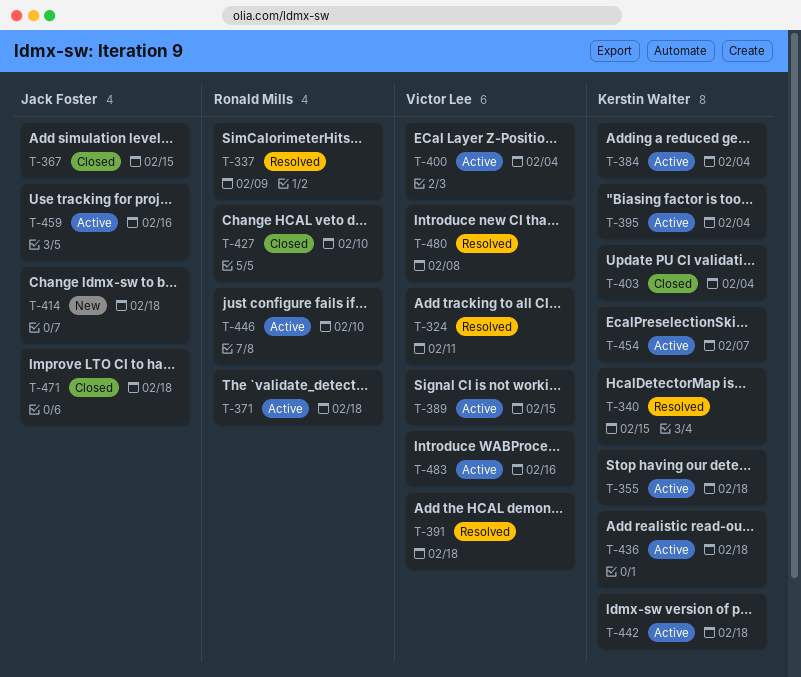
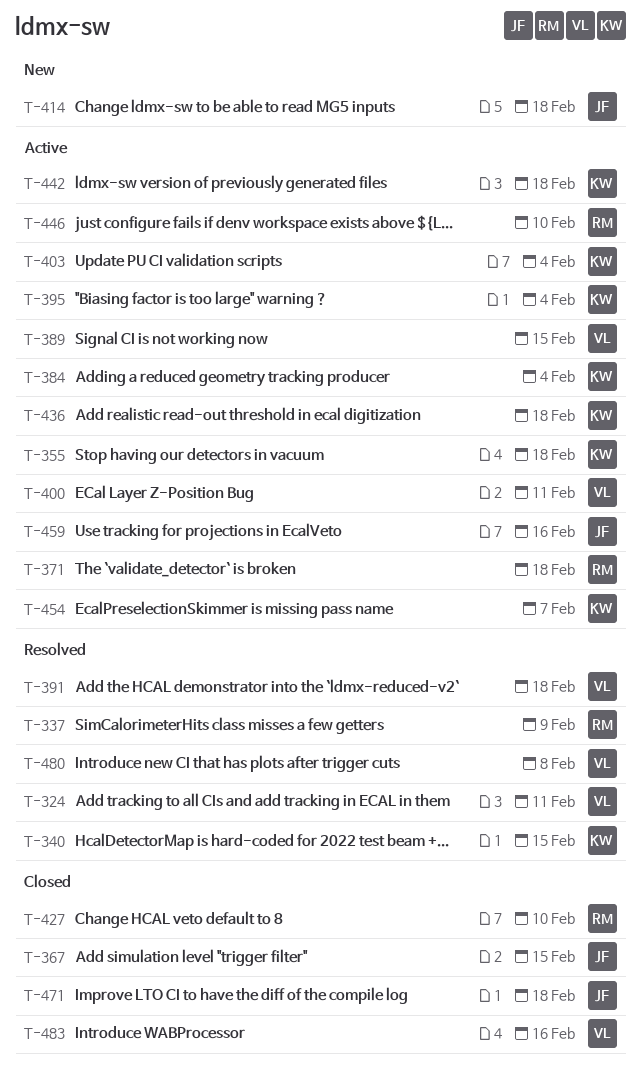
T-400, due: Feb 4 -> Feb 11
T-403, status: Closed -> Active
T-483, status: Active -> Closed

